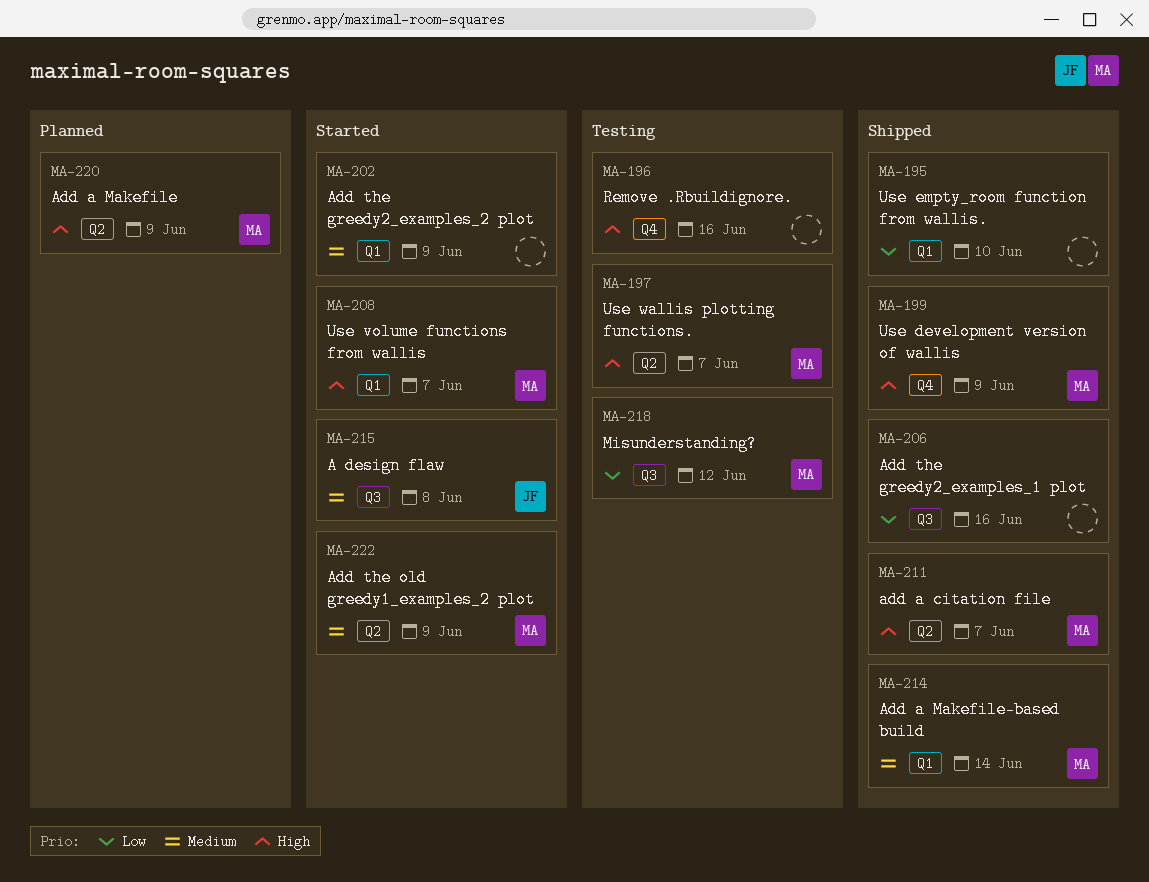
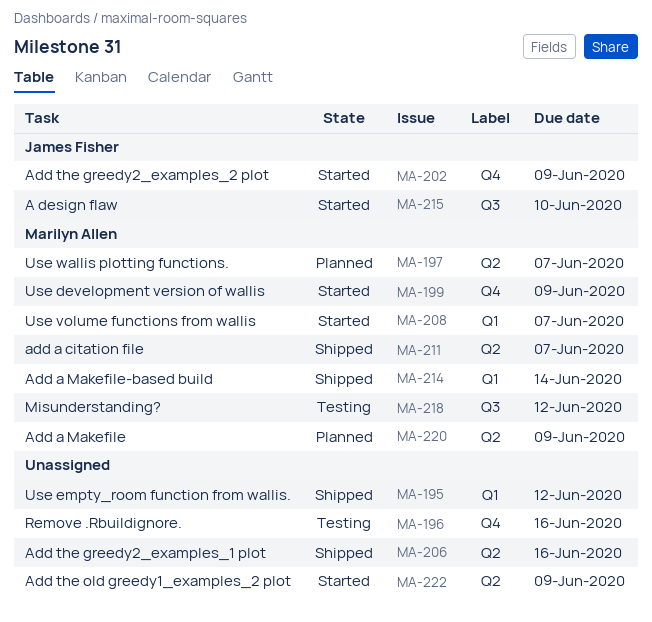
MA-195, due: Jun 10 -> Jun 12
MA-197, status: Testing -> Planned
MA-199, status: Shipped -> Started
MA-202, owner: none -> James Fisher
MA-202, label: Q1 -> Q4
MA-206, label: Q3 -> Q2
MA-215, due: Jun 8 -> Jun 10
MA-222, owner: Marilyn Allen -> none

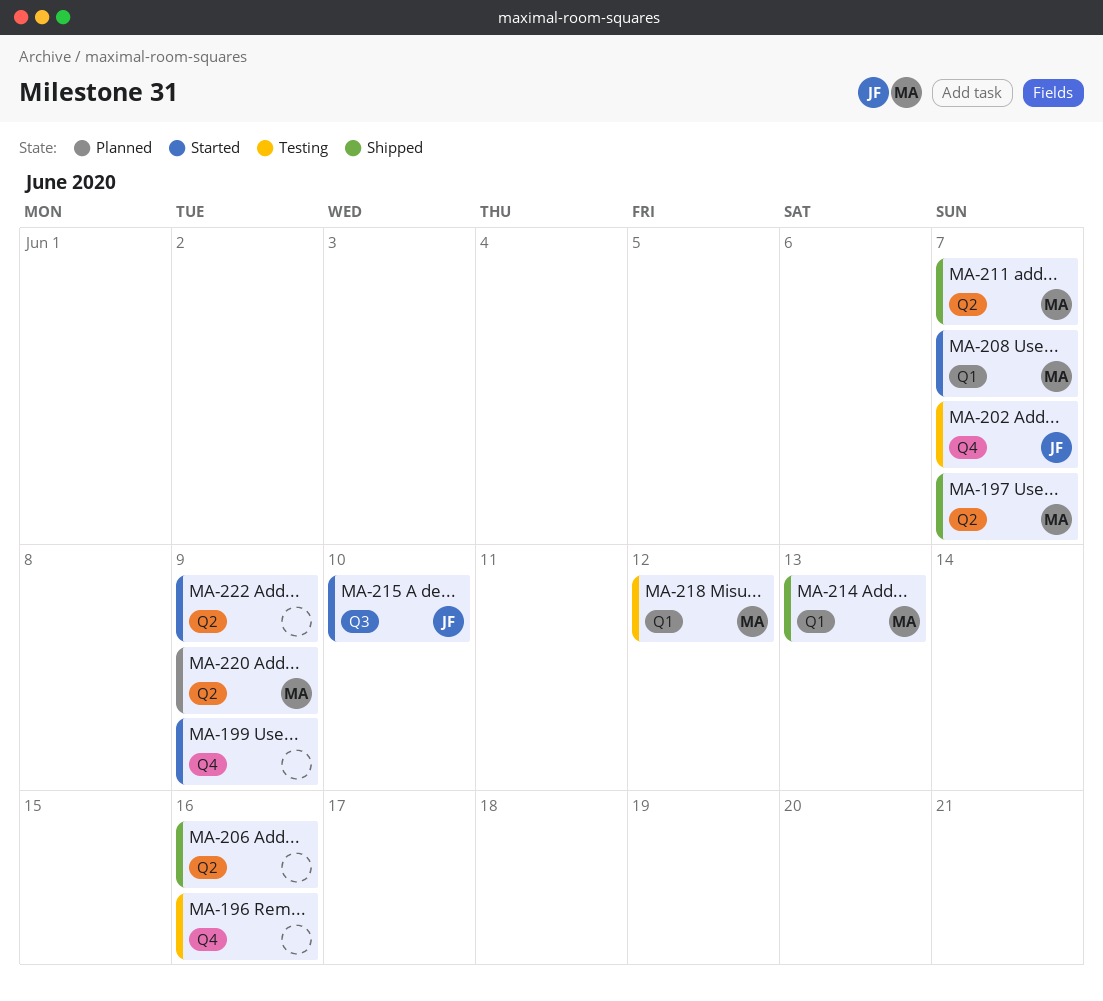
MA-195: present -> none
MA-197, status: Planned -> Shipped
MA-199, owner: Marilyn Allen -> none
MA-202, status: Started -> Testing
MA-202, due: Jun 9 -> Jun 7
MA-214, due: Jun 14 -> Jun 13
MA-218, label: Q3 -> Q1

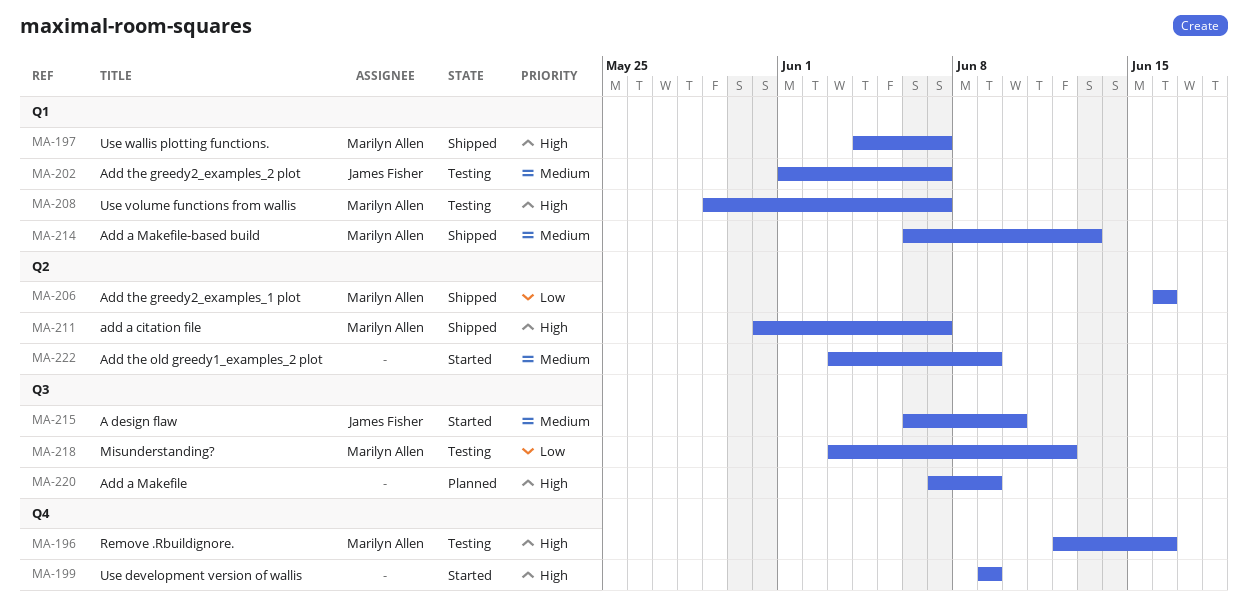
MA-196, owner: none -> Marilyn Allen
MA-197, label: Q2 -> Q1
MA-202, label: Q4 -> Q1
MA-206, owner: none -> Marilyn Allen
MA-208, status: Started -> Testing
MA-218, label: Q1 -> Q3
MA-220, owner: Marilyn Allen -> none
MA-220, label: Q2 -> Q3

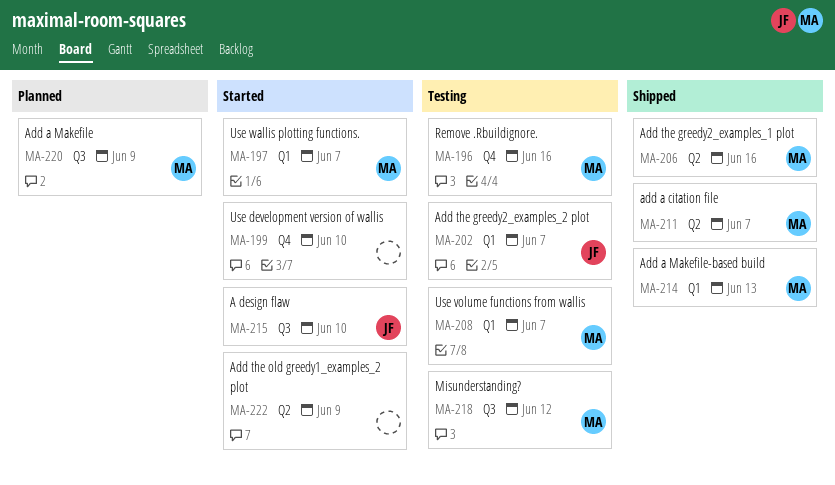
MA-197, status: Shipped -> Started
MA-199, due: Jun 9 -> Jun 10
MA-220, owner: none -> Marilyn Allen

